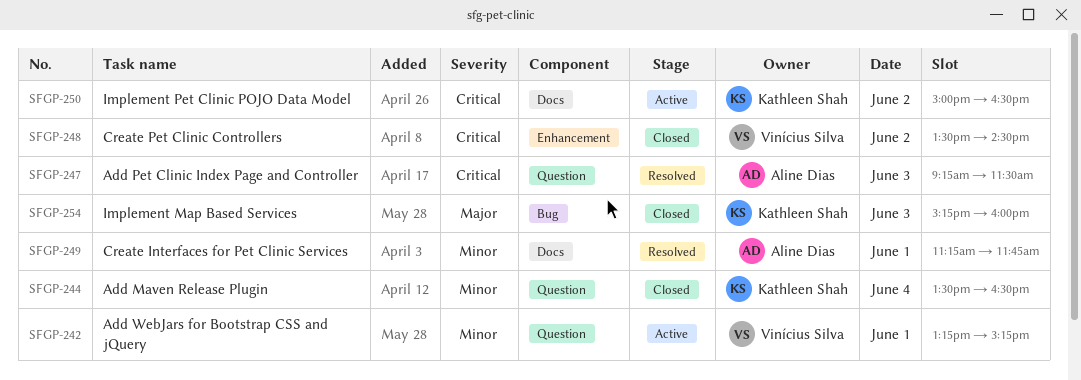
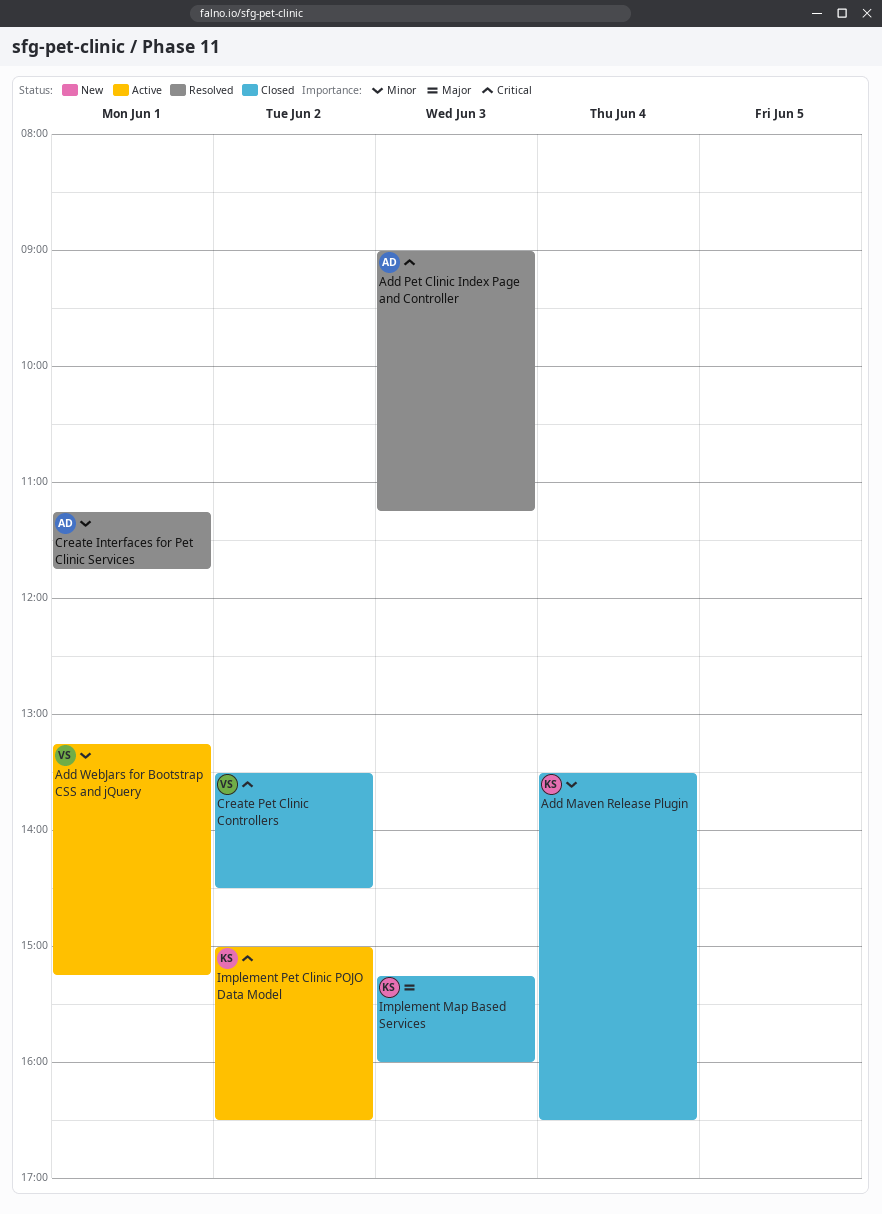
Add Pet Clinic Index Page and Controller, begins: 09:15 -> 09:00
Add Pet Clinic Index Page and Controller, ends: 11:30 -> 11:15

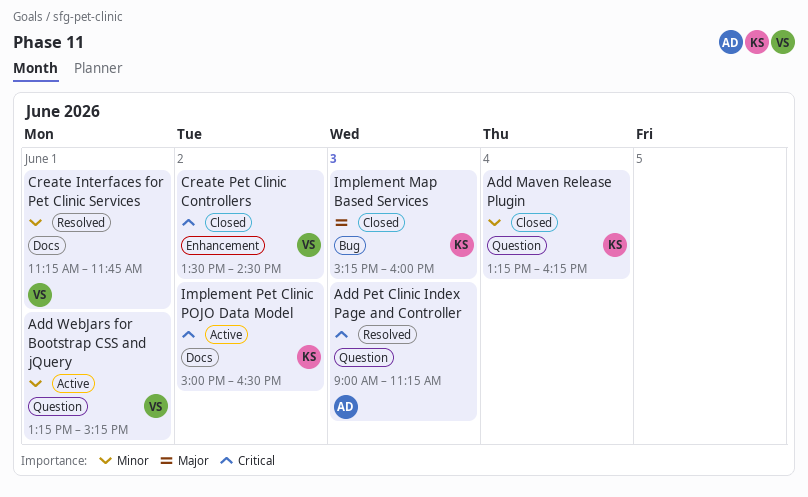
Add Maven Release Plugin, begins: 13:30 -> 13:15
Add Maven Release Plugin, ends: 16:30 -> 16:15
Create Interfaces for Pet Clinic Services, owner: AD -> VS

